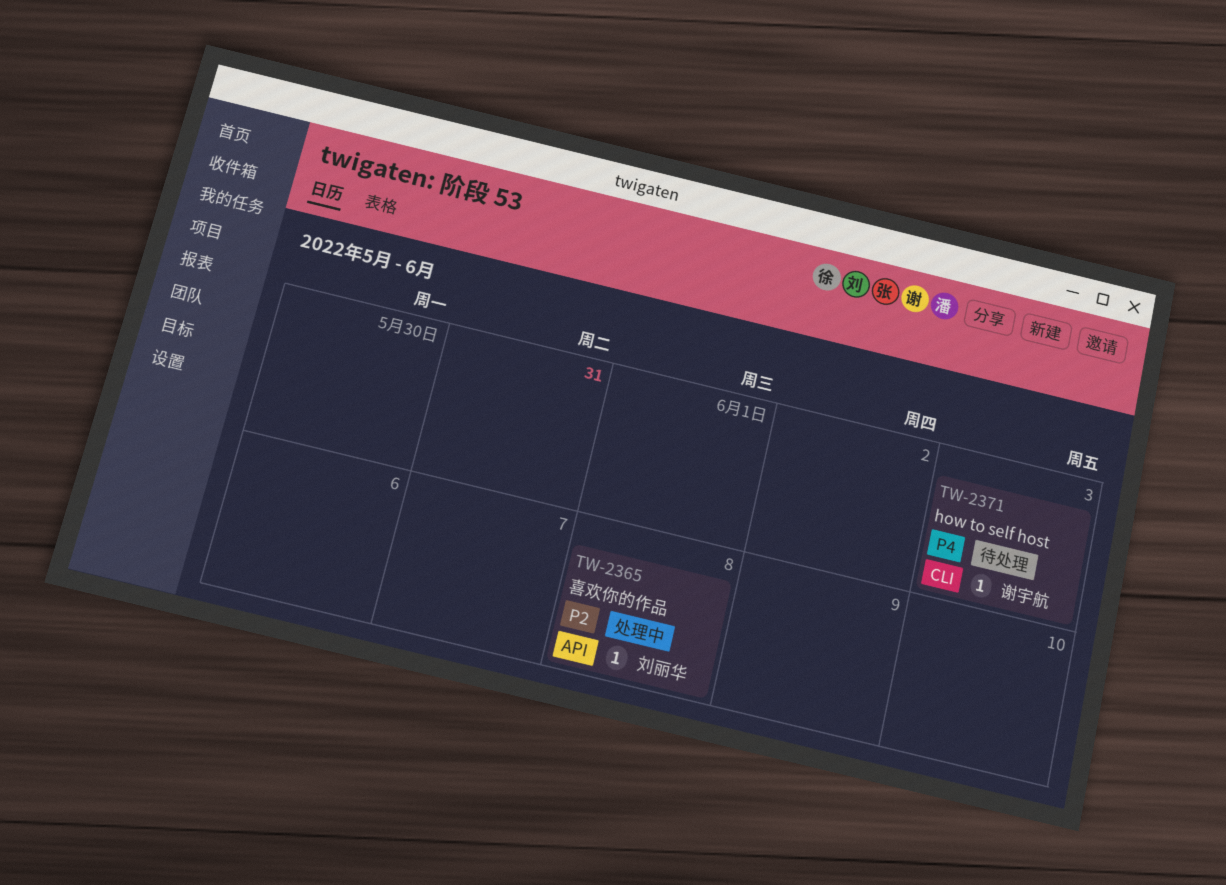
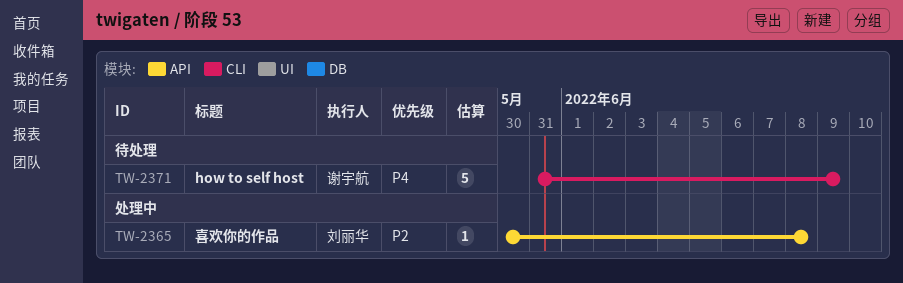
TW-2371, estimate: 1 -> 5
TW-2371, due: Jun 3 -> Jun 9

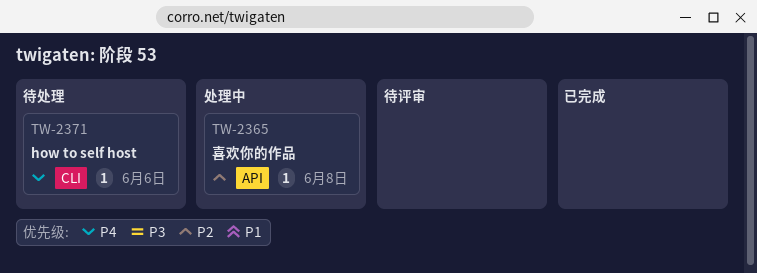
TW-2371, estimate: 5 -> 1
TW-2371, due: Jun 9 -> Jun 6

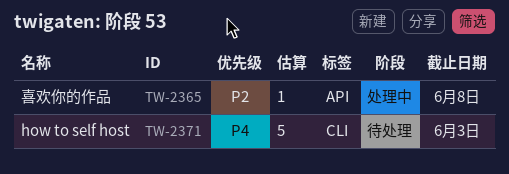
TW-2371, estimate: 1 -> 5
TW-2371, due: Jun 6 -> Jun 3

